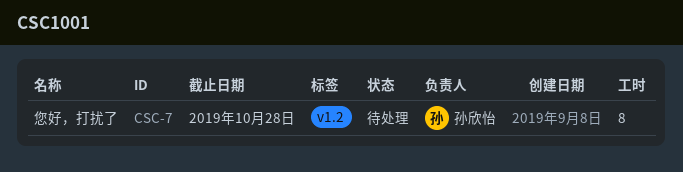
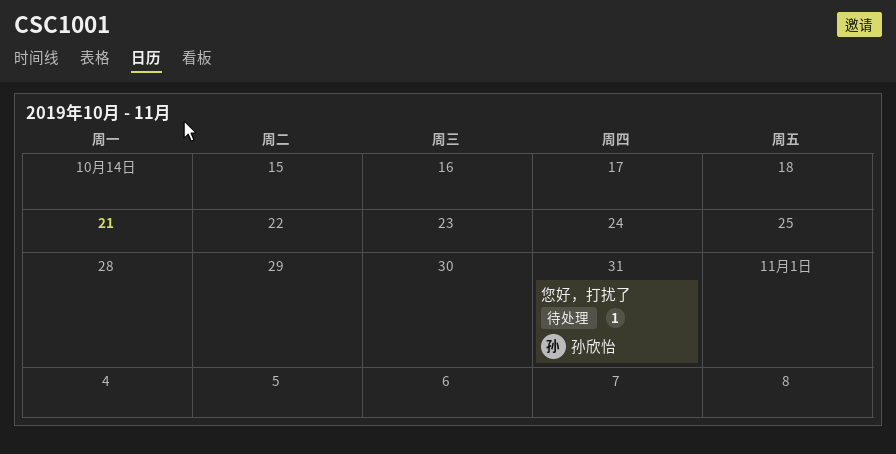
您好，打扰了, estimate: 8 -> 1
您好，打扰了, due: Oct 28 -> Oct 31

